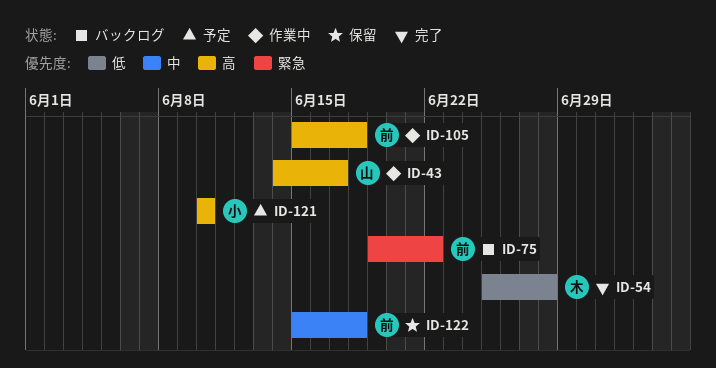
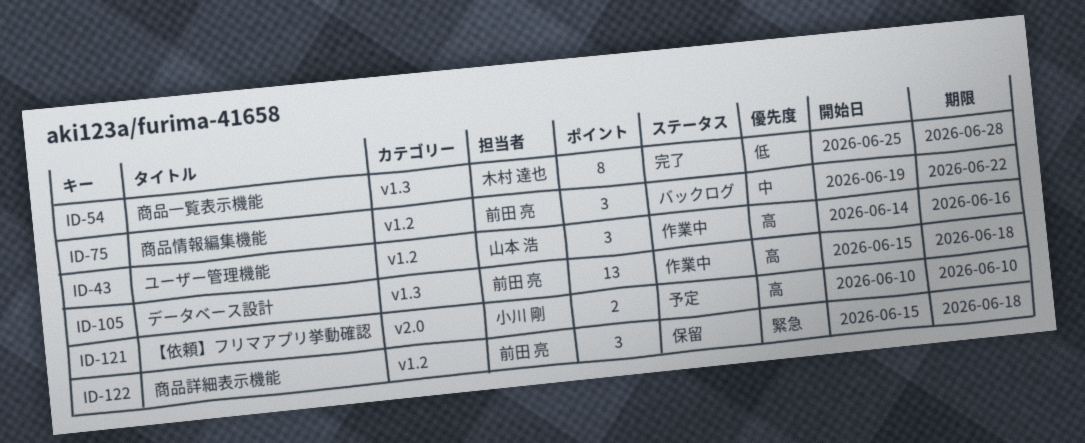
ID-43, due: Jun 17 -> Jun 16
ID-75, priority: 緊急 -> 中
ID-122, priority: 中 -> 緊急

